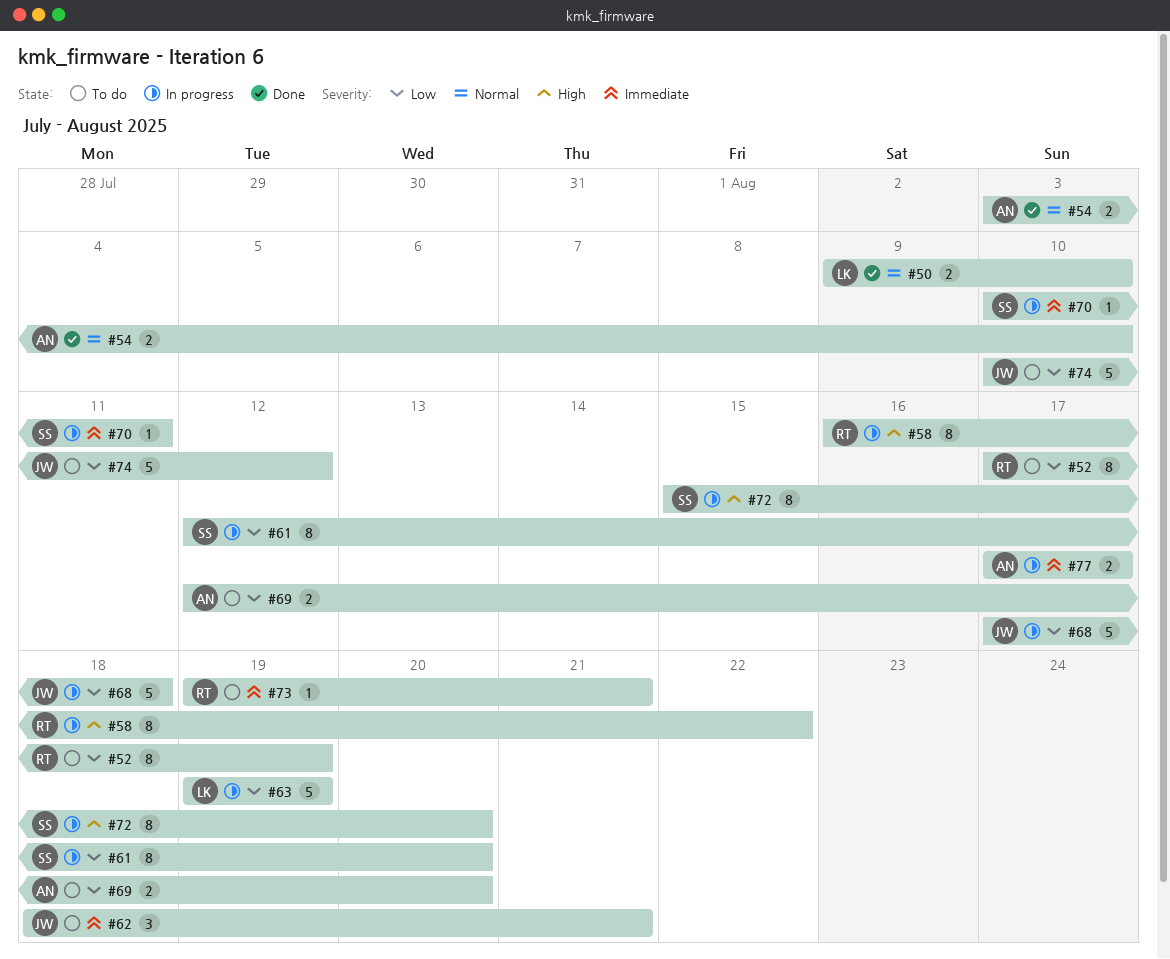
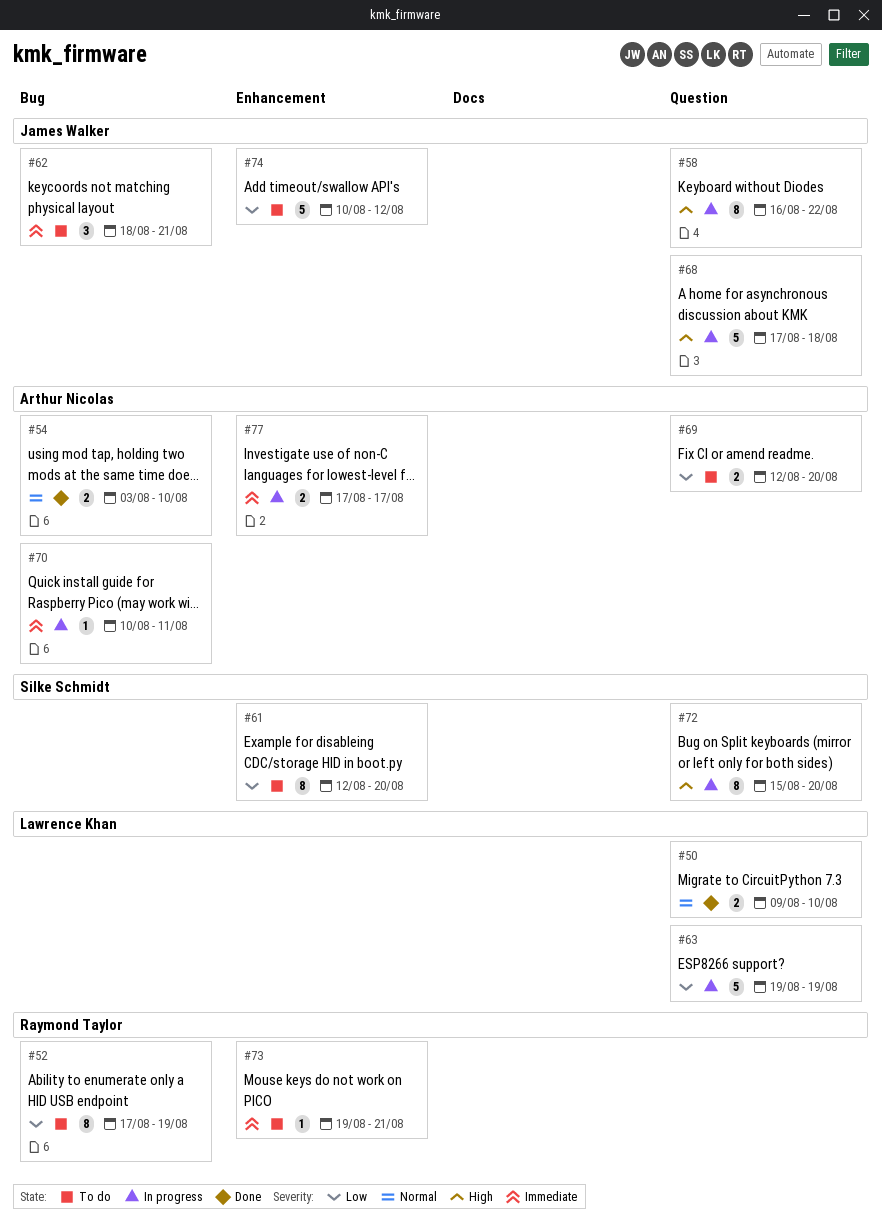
#58, owner: Raymond Taylor -> James Walker
#61, status: In progress -> To do
#68, priority: Low -> High
#70, owner: Silke Schmidt -> Arthur Nicolas

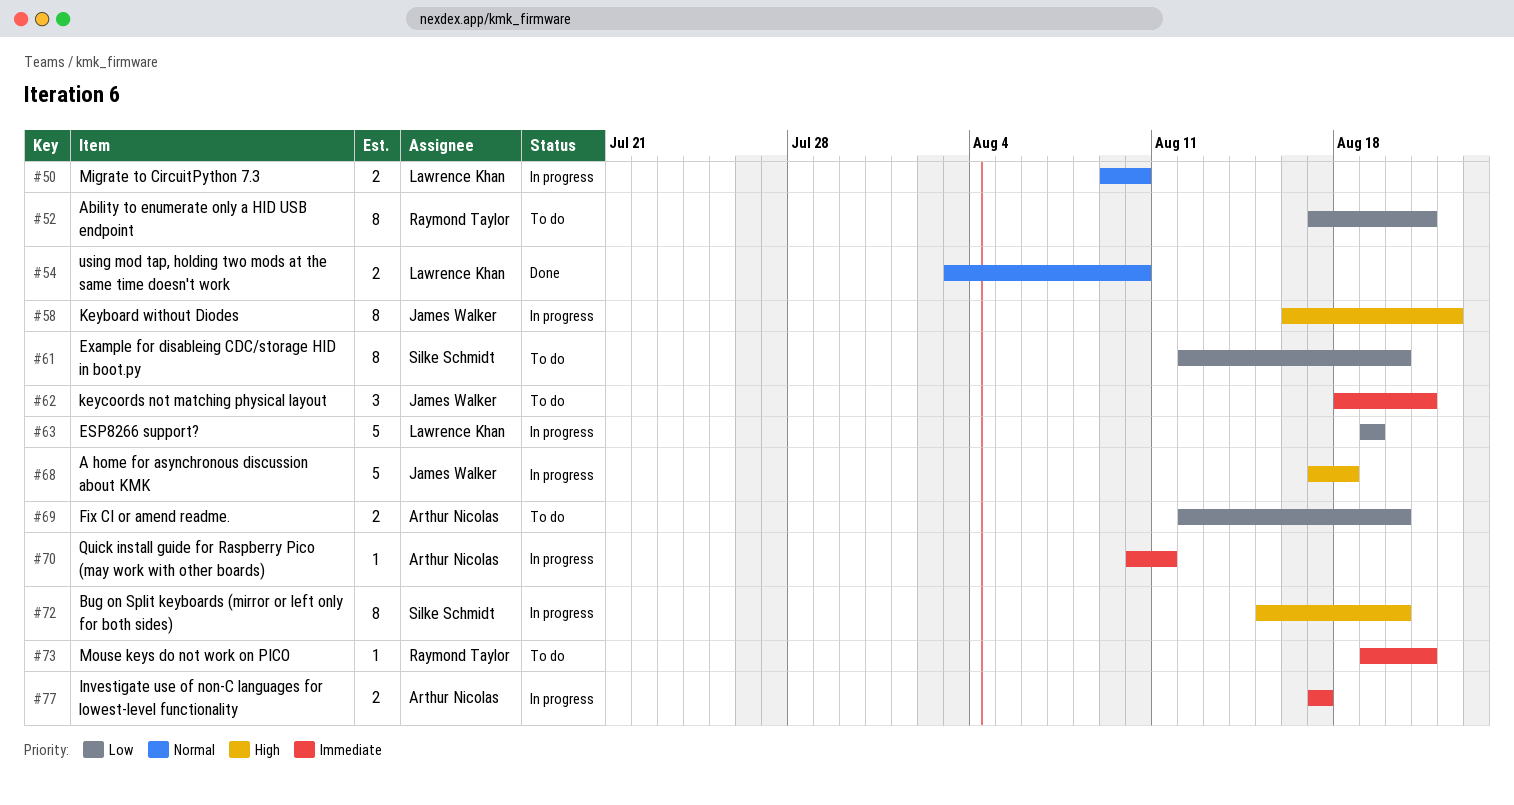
#50, status: Done -> In progress
#52, due: Aug 19 -> Aug 21
#54, owner: Arthur Nicolas -> Lawrence Khan
#74: present -> none

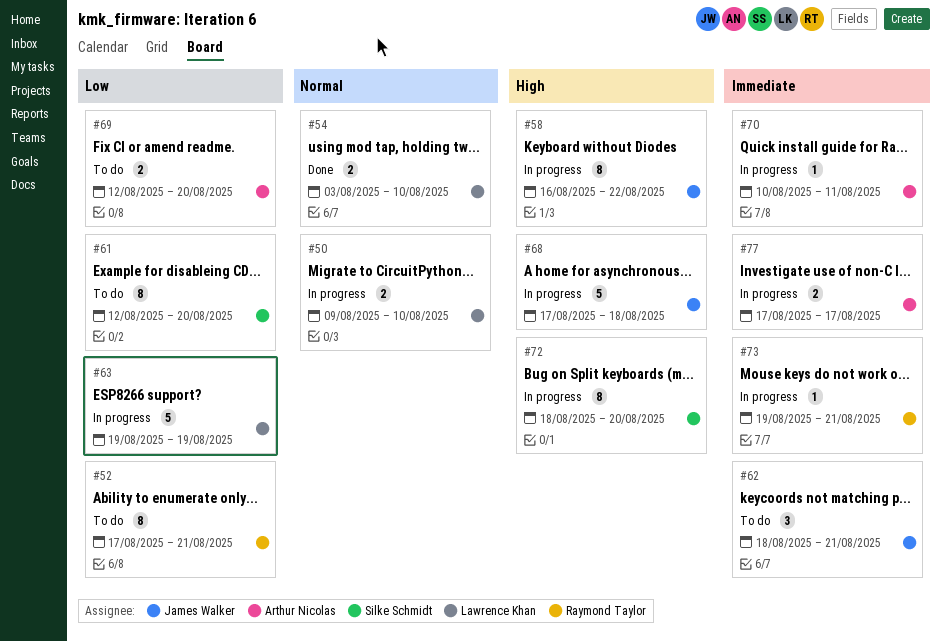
#72, start: Aug 15 -> Aug 18
#73, status: To do -> In progress

